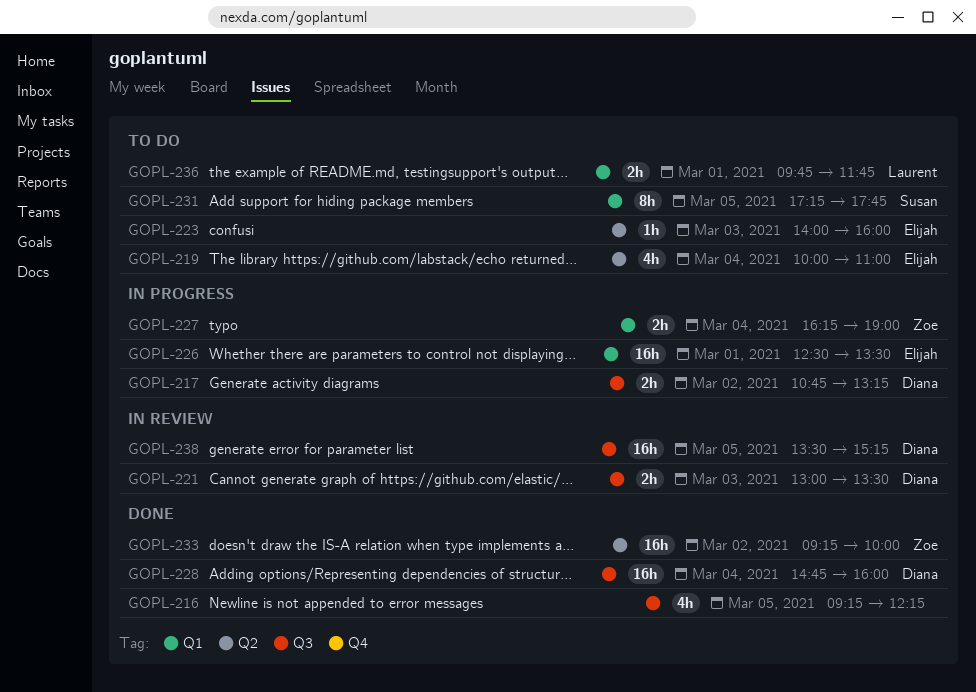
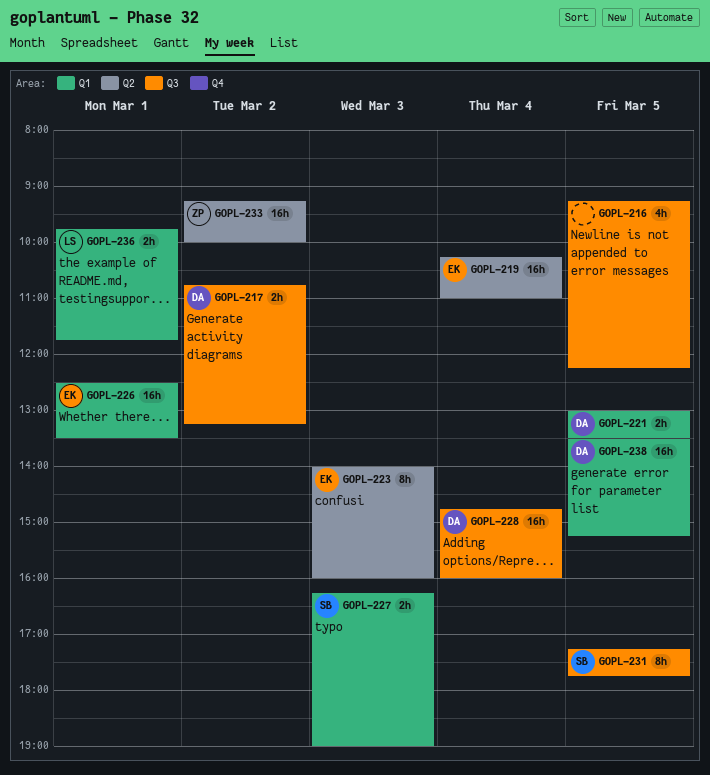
GOPL-219, estimate: 4h -> 16h
GOPL-219, begins: 10:00 -> 10:15
GOPL-221, label: Q3 -> Q1
GOPL-221, day: Mar 3 -> Mar 5
GOPL-223, estimate: 1h -> 8h
GOPL-227, owner: Zoe -> Susan
GOPL-227, day: Mar 4 -> Mar 3
GOPL-231, label: Q1 -> Q3
GOPL-238, label: Q3 -> Q1

